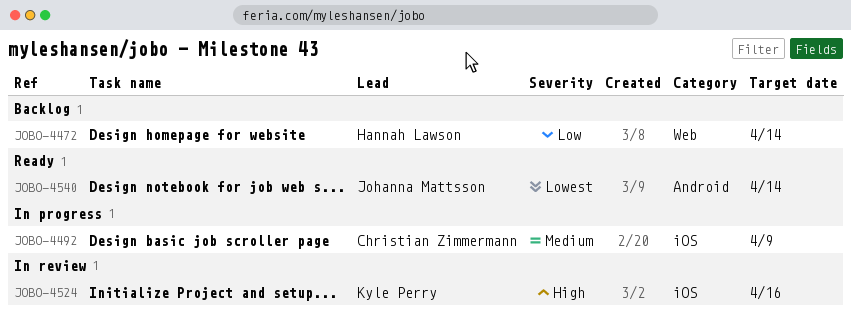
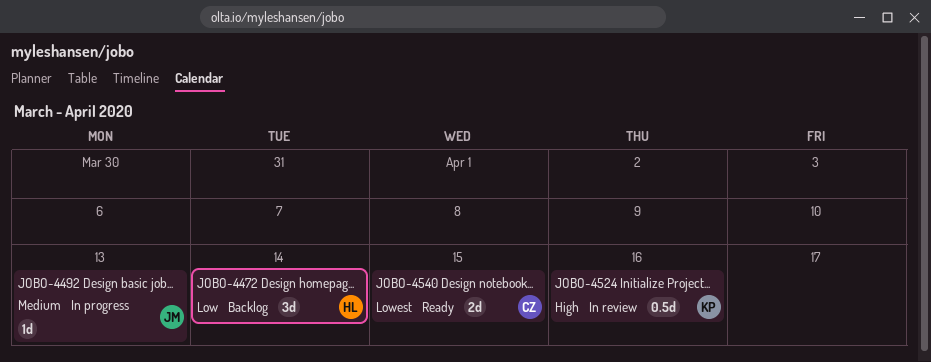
JOBO-4492, owner: Christian Zimmermann -> Johanna Mattsson
JOBO-4492, due: Apr 9 -> Apr 13
JOBO-4540, owner: Johanna Mattsson -> Christian Zimmermann
JOBO-4540, due: Apr 14 -> Apr 15

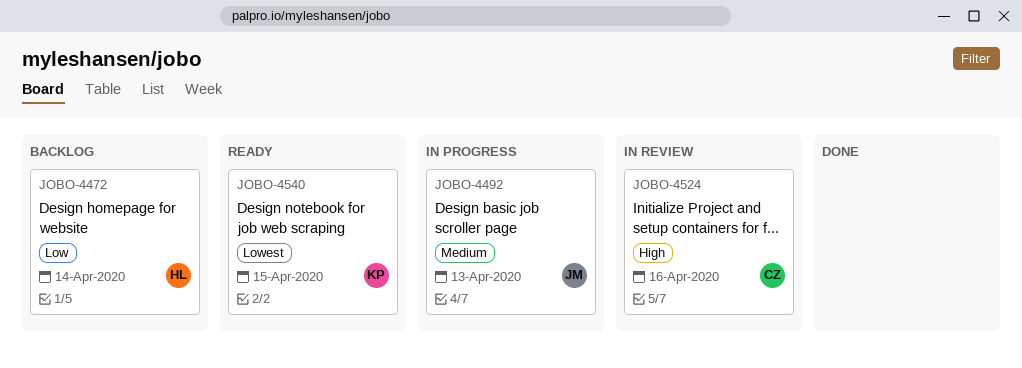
JOBO-4524, owner: KP -> CZ
JOBO-4540, owner: CZ -> KP

